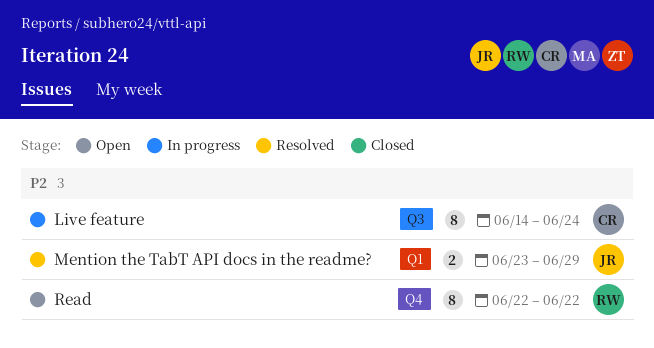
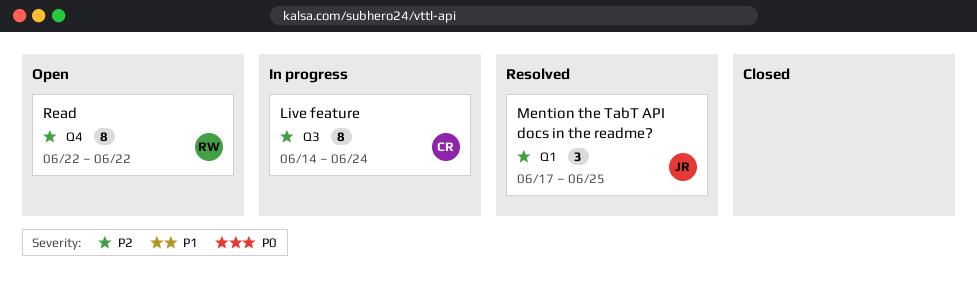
Mention the TabT API docs in the readme?, estimate: 2 -> 3
Mention the TabT API docs in the readme?, start: Jun 23 -> Jun 17
Mention the TabT API docs in the readme?, due: Jun 29 -> Jun 25

